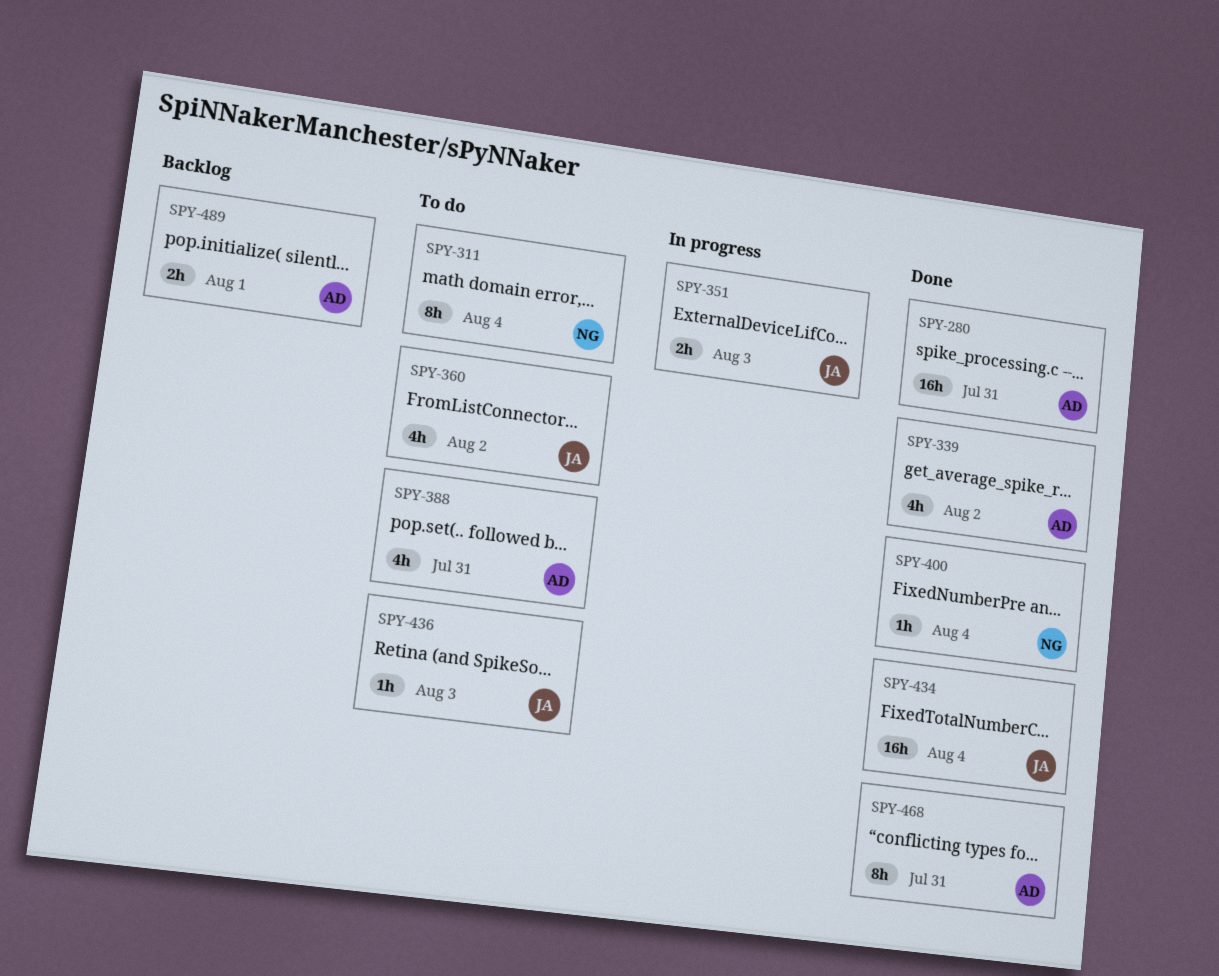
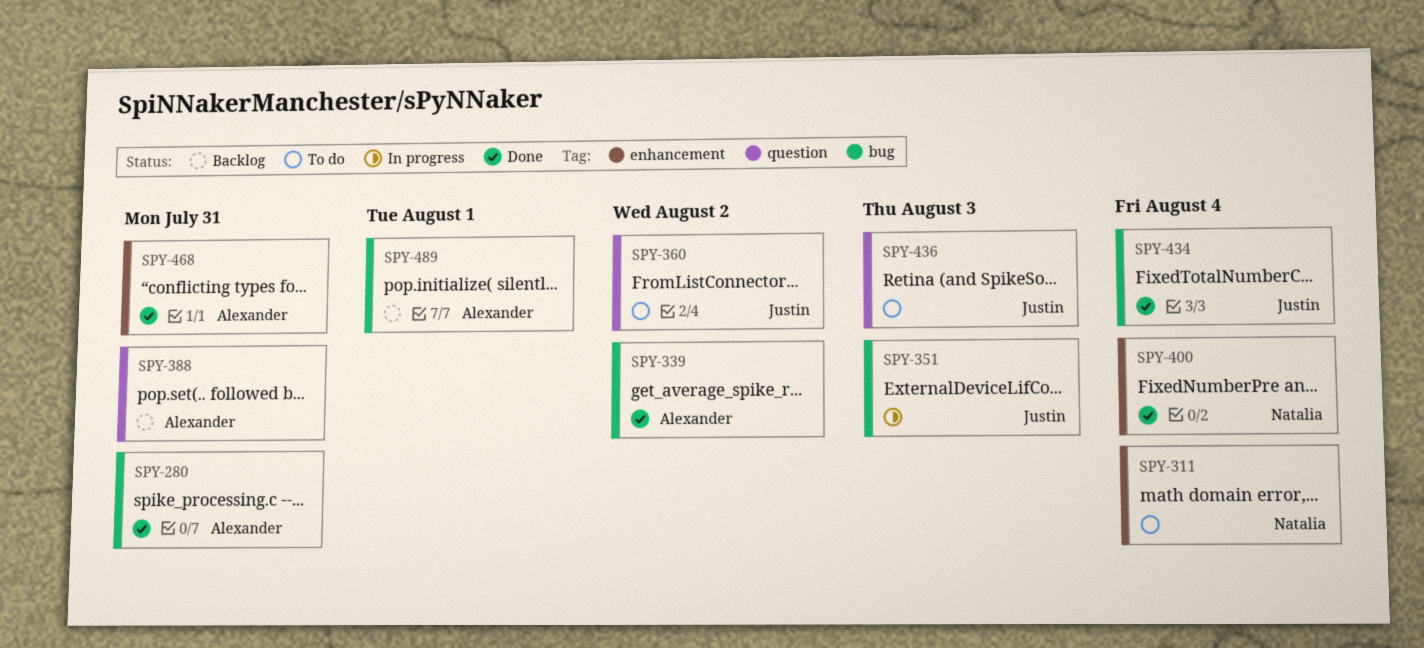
SPY-388, status: To do -> Backlog

